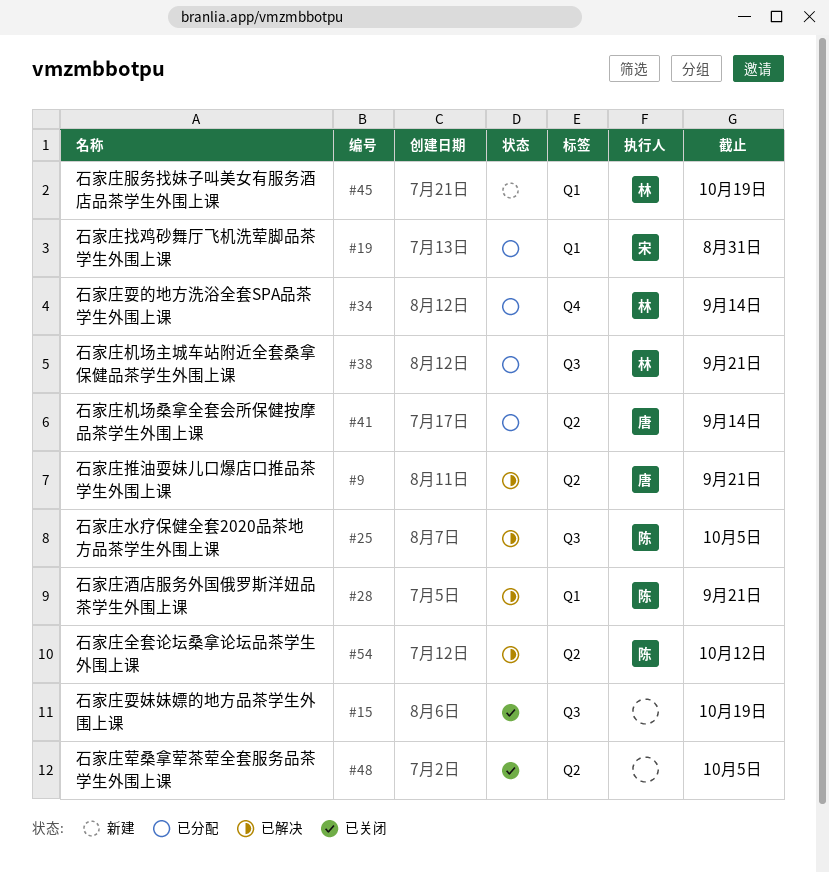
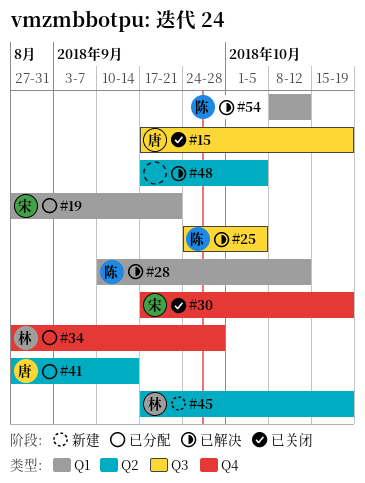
#9: present -> none
#15, owner: none -> 唐
#19, due: Aug 31 -> Sep 21
#28, due: Sep 21 -> Oct 12
#30: none -> present
#34, due: Sep 14 -> Sep 28
#38: present -> none
#45, label: Q1 -> Q2
#48, status: 已关闭 -> 已解决
#54, label: Q2 -> Q1

